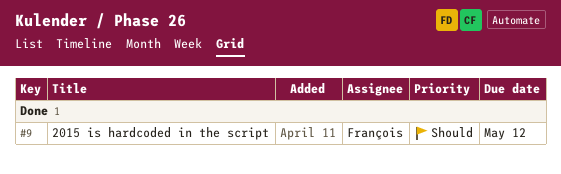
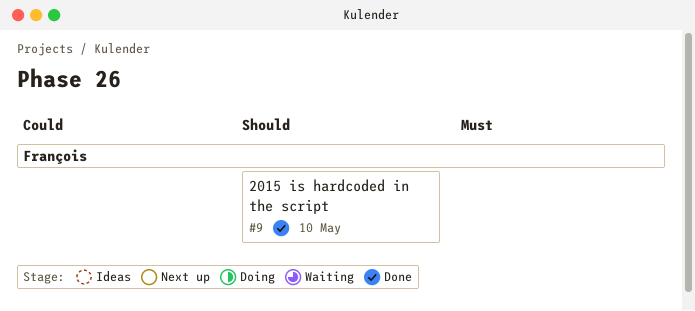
#9, due: May 12 -> May 10

